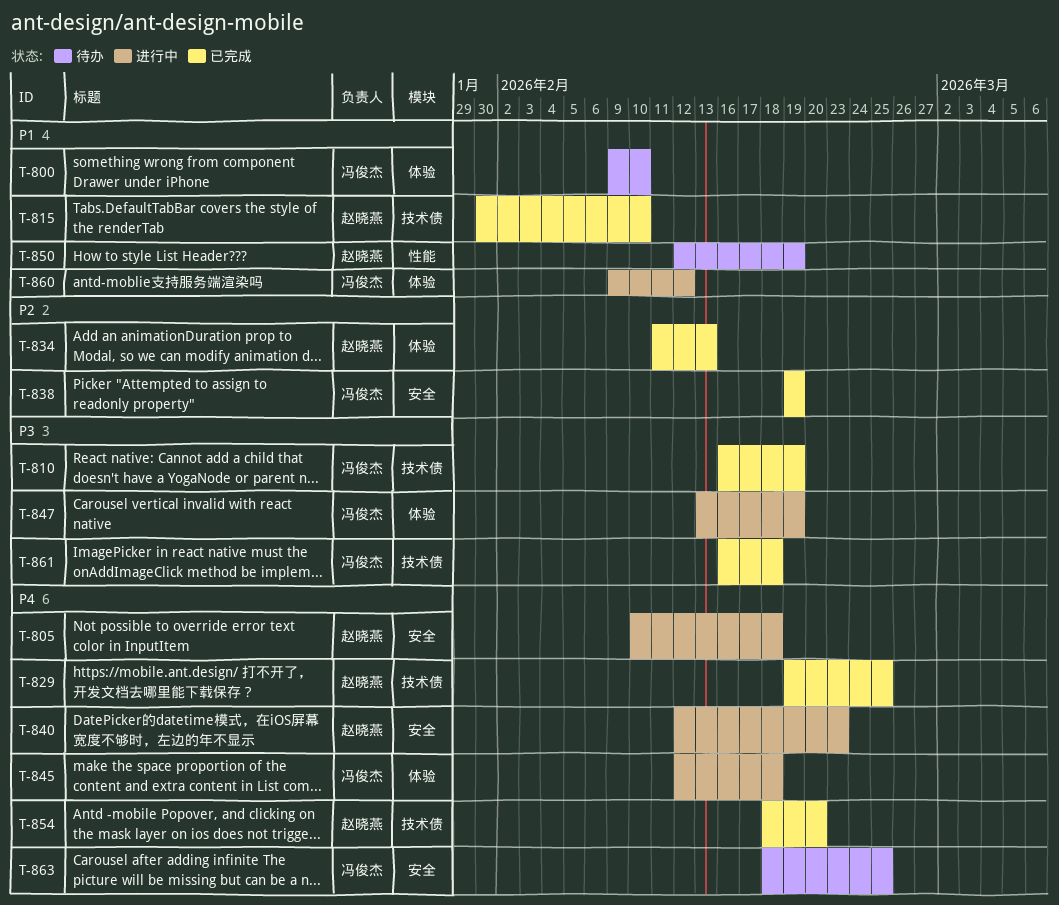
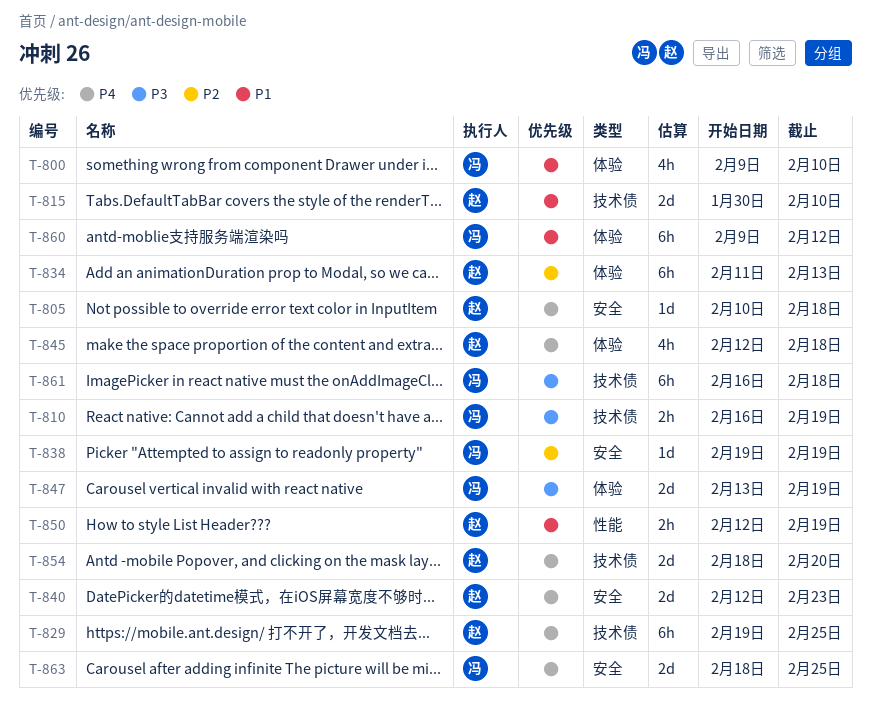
T-845, owner: 冯俊杰 -> 赵晓燕

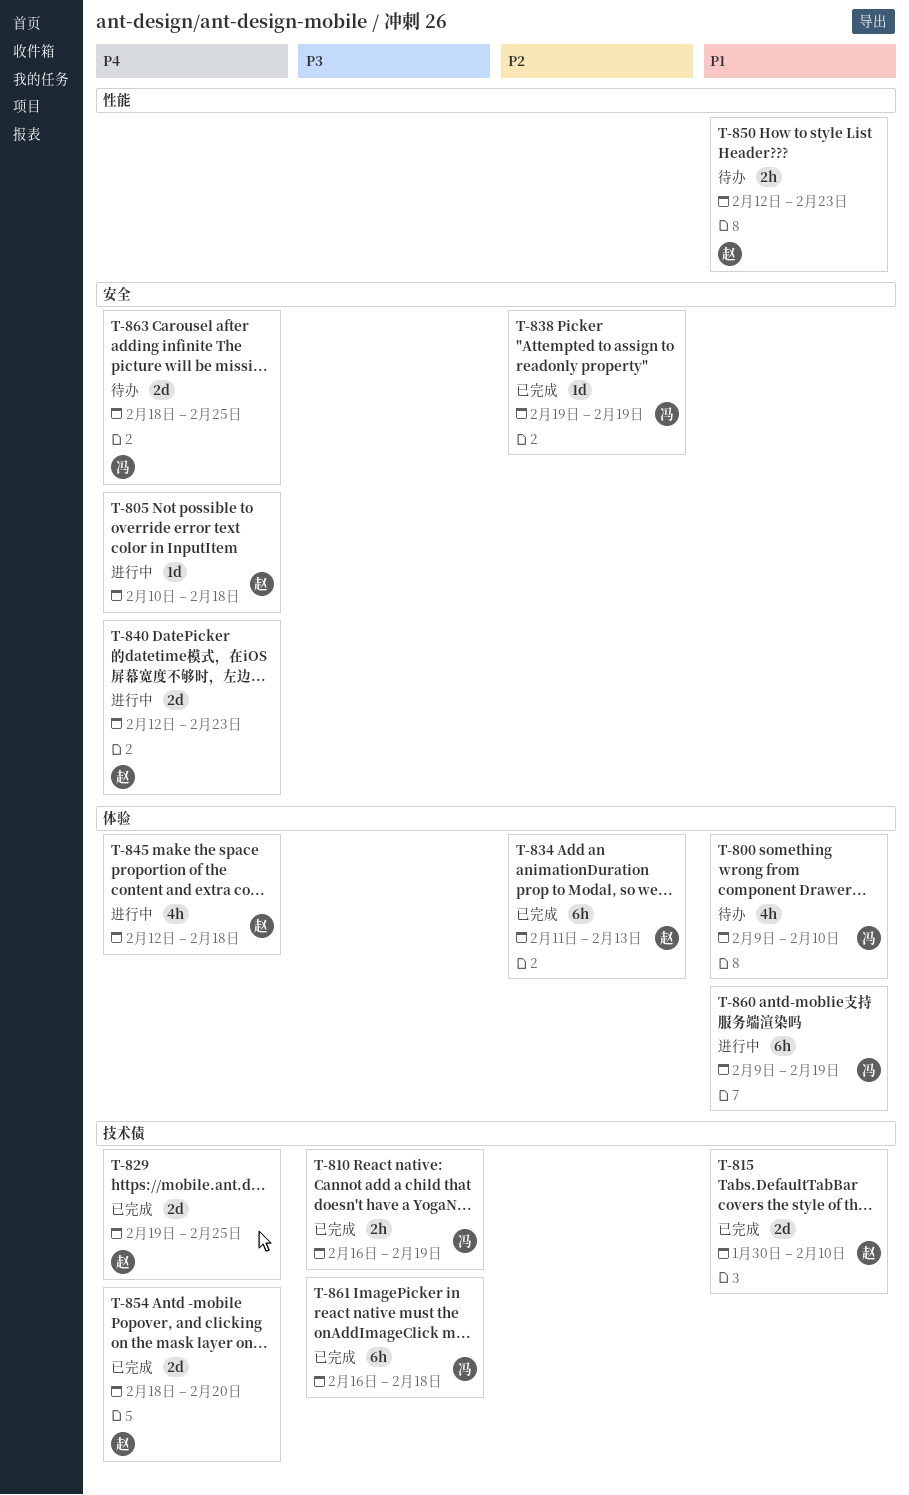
T-829, estimate: 6h -> 2d
T-847: present -> none
T-850, due: Feb 19 -> Feb 23
T-860, due: Feb 12 -> Feb 19

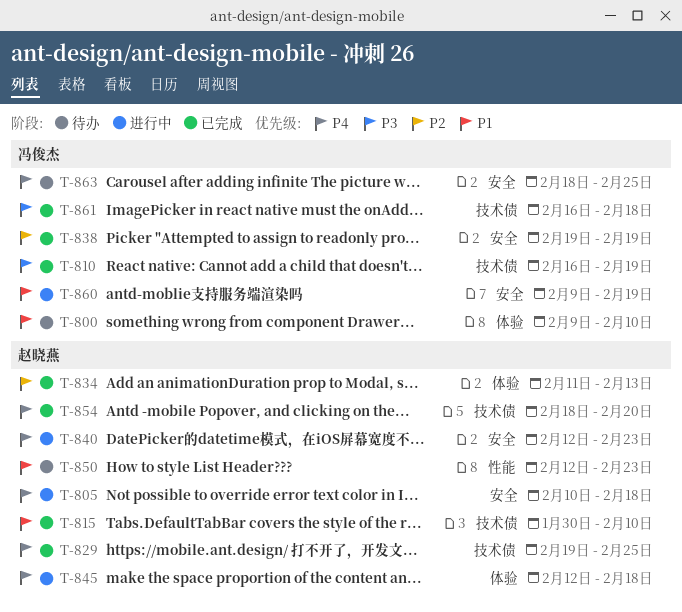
T-860, label: 体验 -> 安全

